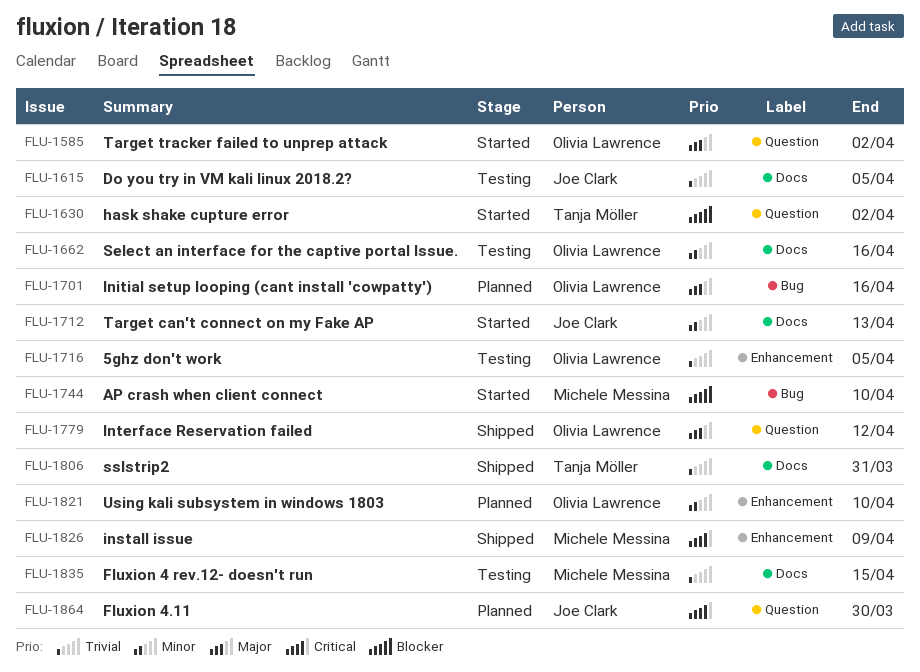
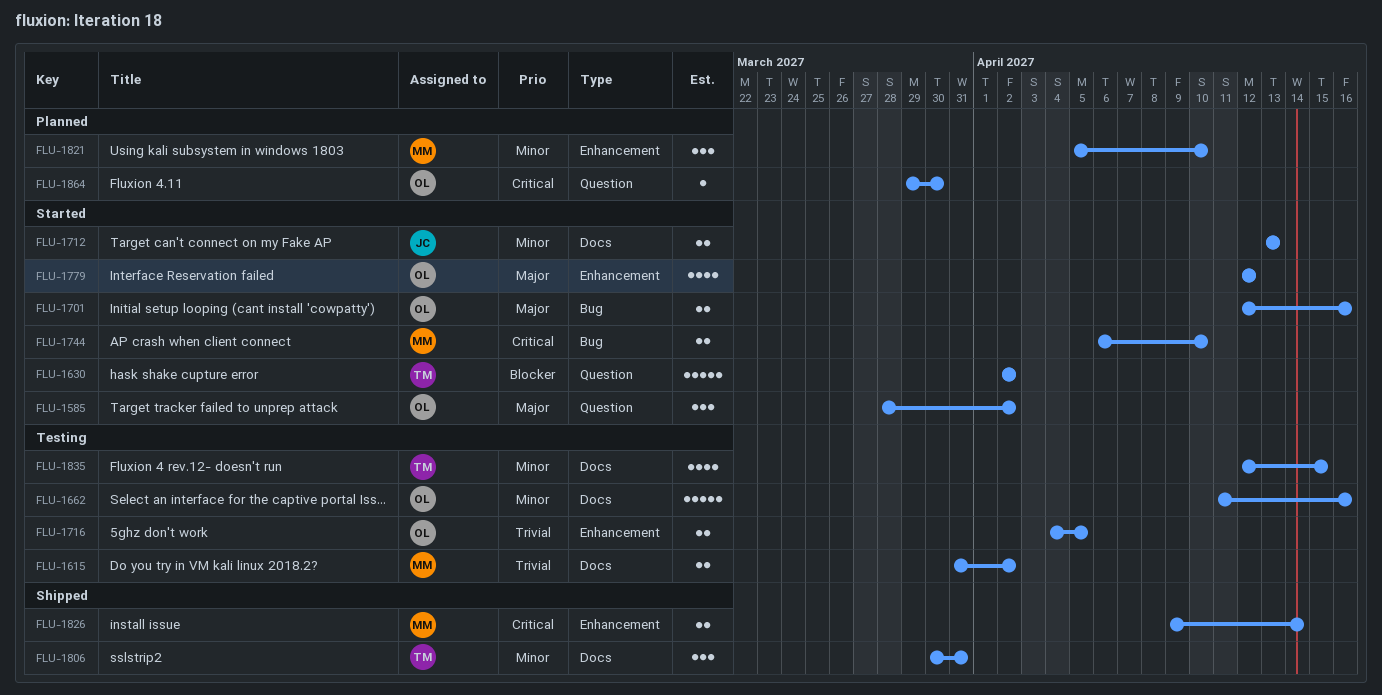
FLU-1615, owner: Joe Clark -> Michele Messina
FLU-1615, due: Apr 5 -> Apr 2
FLU-1701, status: Planned -> Started
FLU-1744, priority: Blocker -> Critical
FLU-1779, status: Shipped -> Started
FLU-1779, label: Question -> Enhancement
FLU-1806, priority: Trivial -> Minor
FLU-1821, owner: Olivia Lawrence -> Michele Messina
FLU-1826, due: Apr 9 -> Apr 14
FLU-1835, owner: Michele Messina -> Tanja Möller
FLU-1835, priority: Trivial -> Minor
FLU-1864, owner: Joe Clark -> Olivia Lawrence

